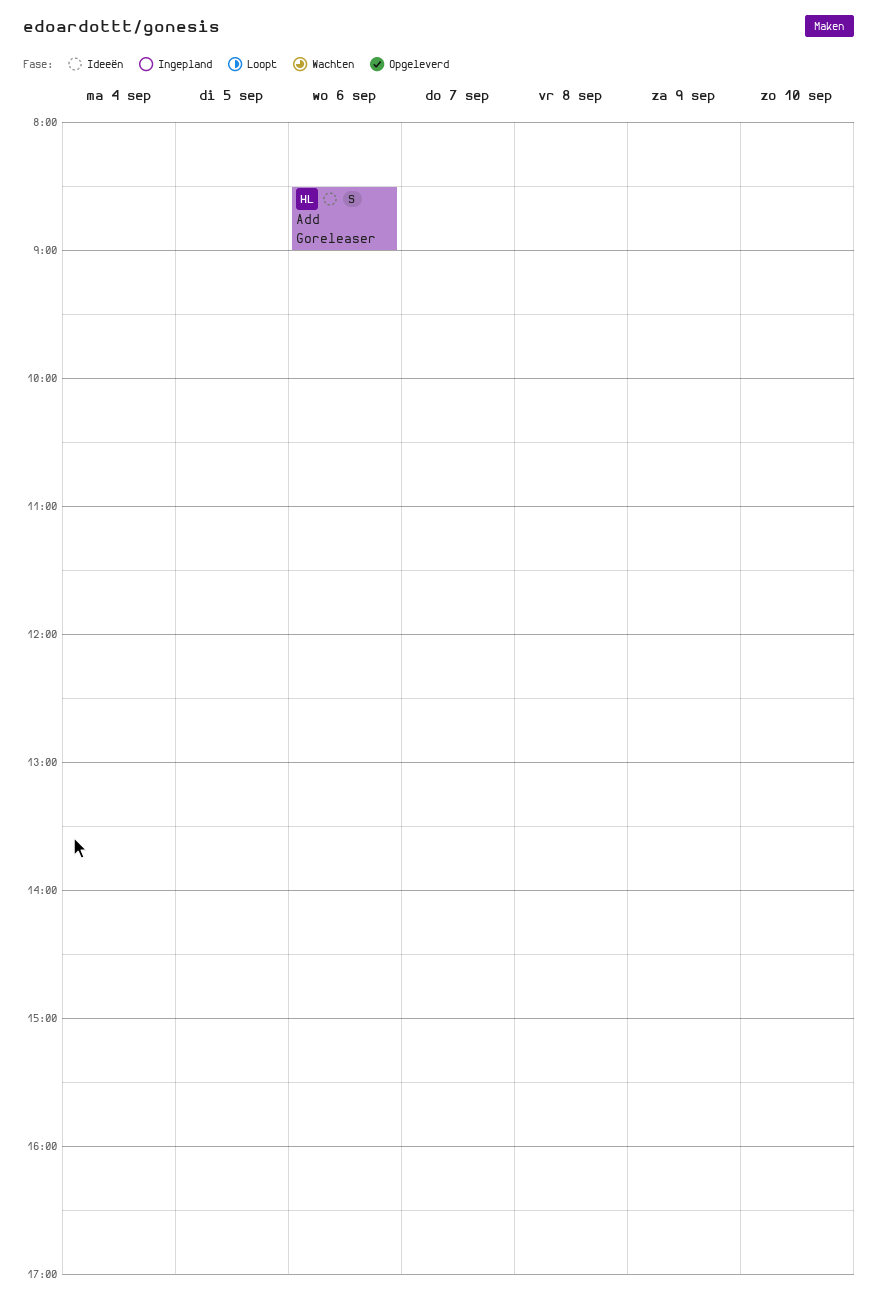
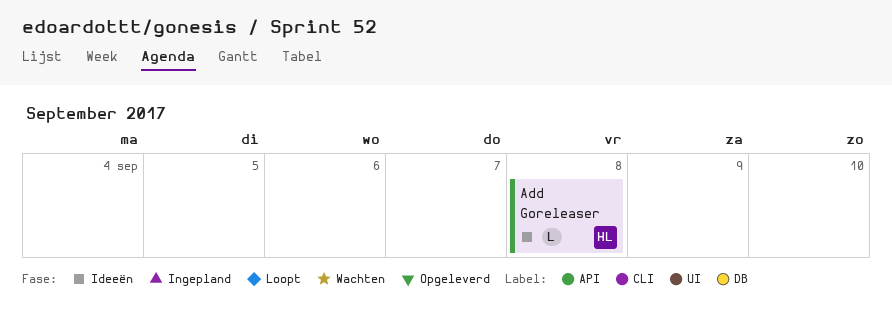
Add Goreleaser, estimate: S -> L
Add Goreleaser, day: Sep 6 -> Sep 8

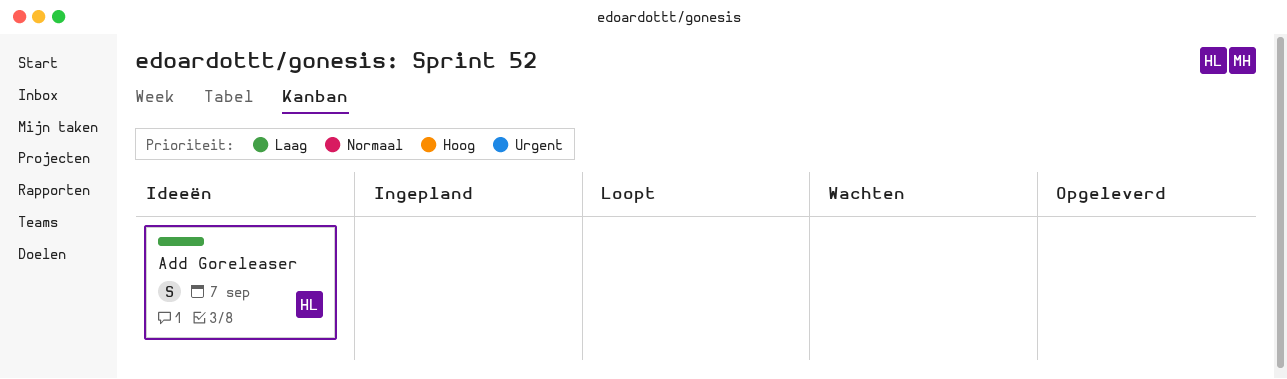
Add Goreleaser, estimate: L -> S
Add Goreleaser, day: Sep 8 -> Sep 7

